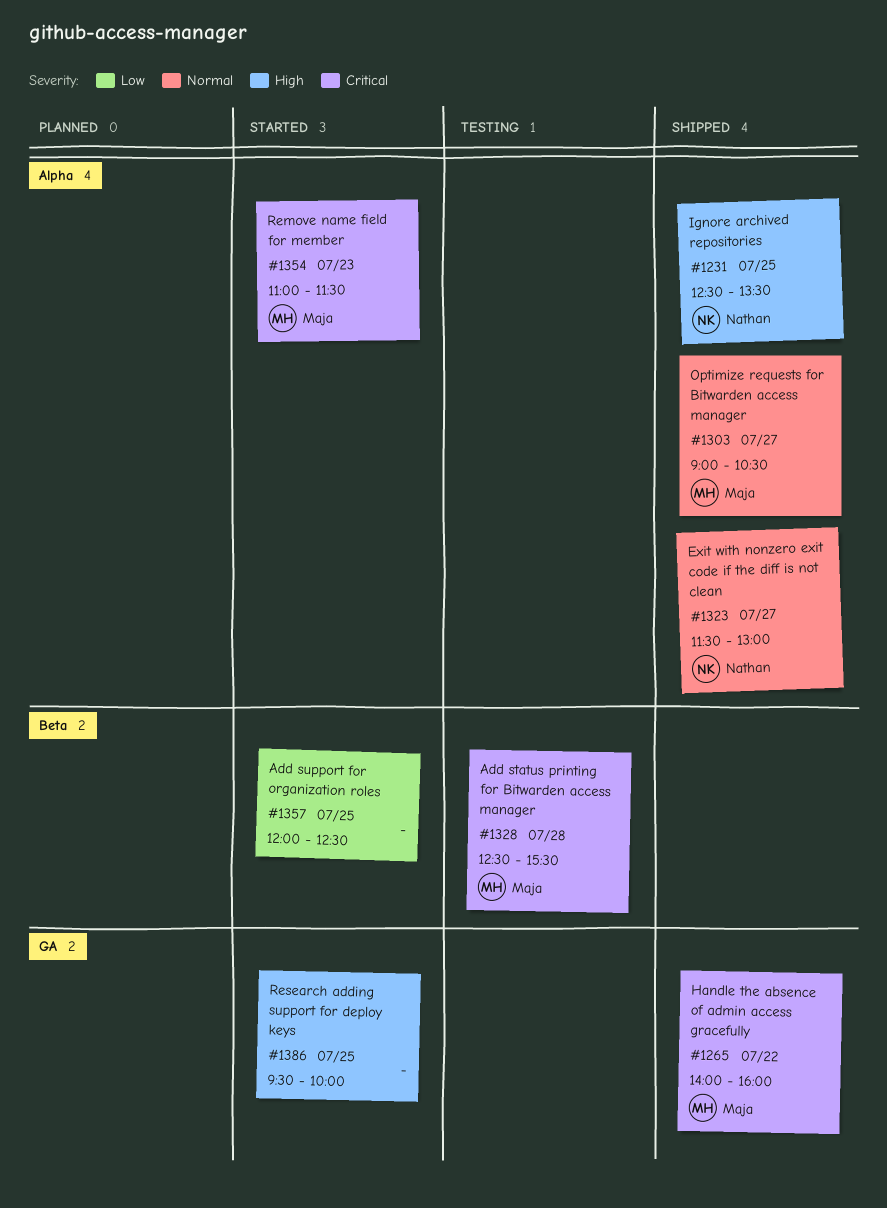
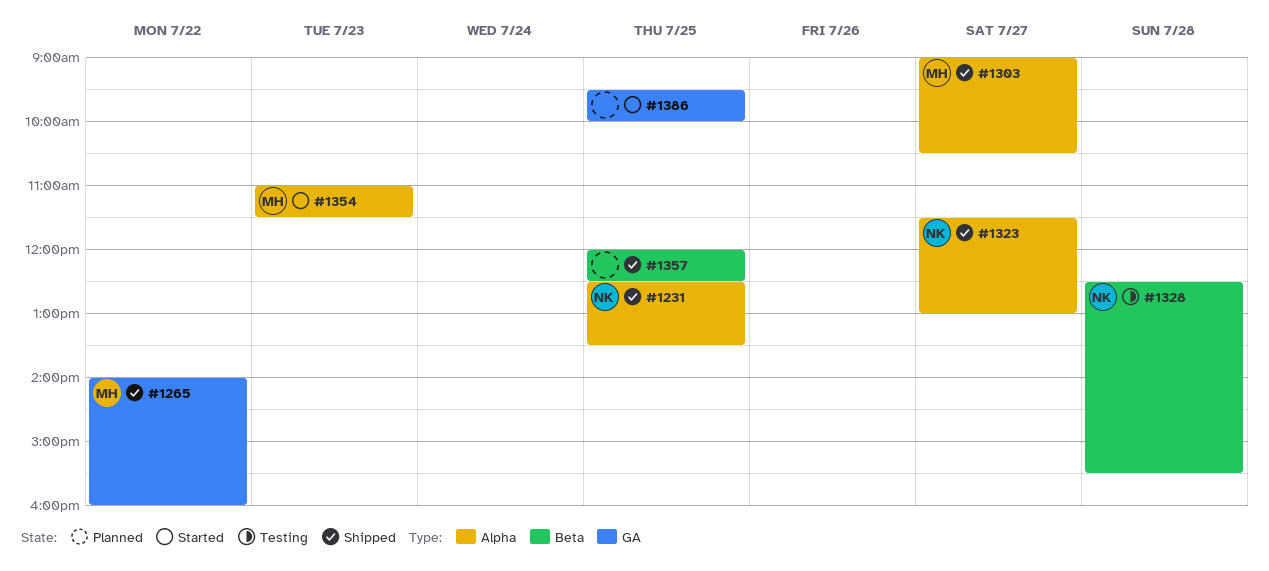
#1328, owner: Maja -> Nathan
#1357, status: Started -> Shipped

